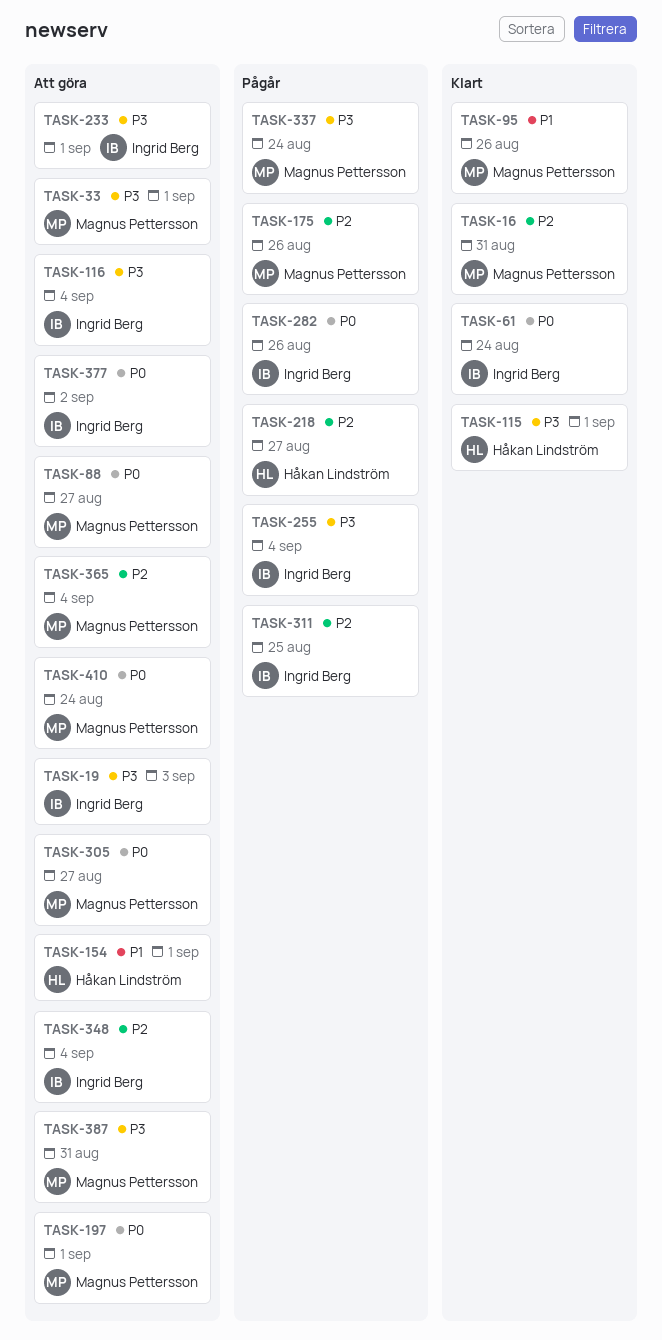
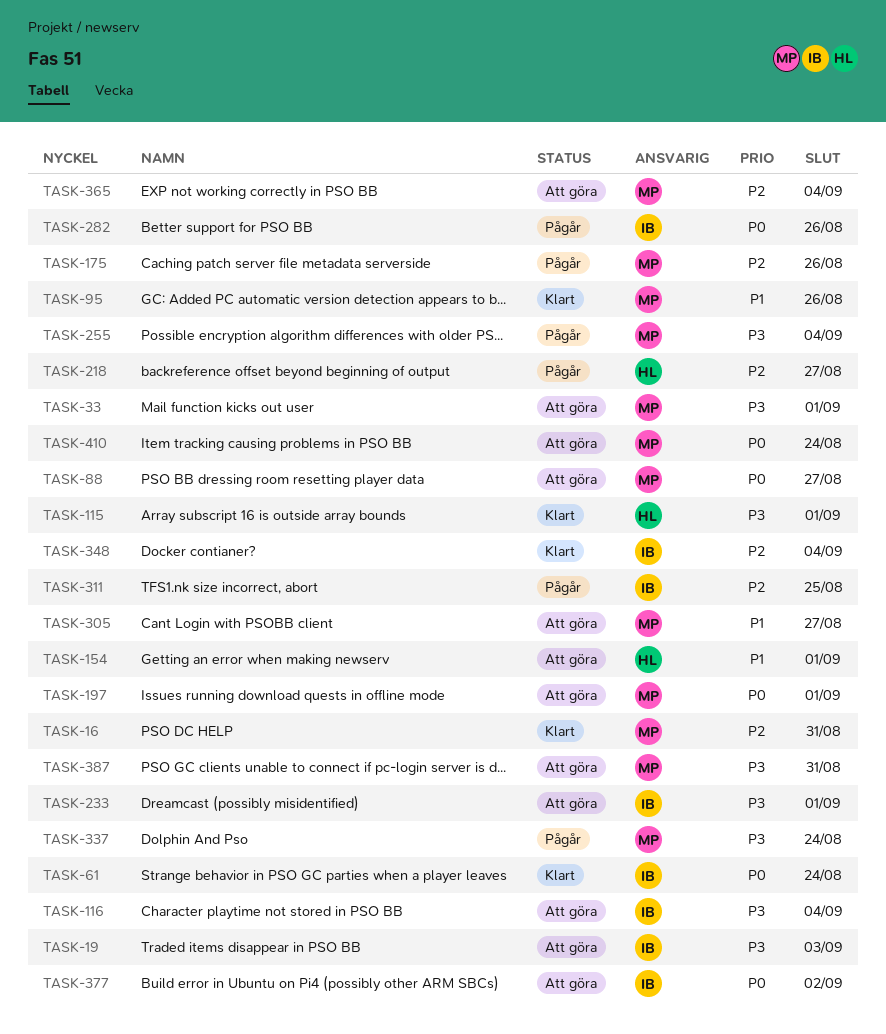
TASK-255, owner: Ingrid Berg -> Magnus Pettersson
TASK-305, priority: P0 -> P1
TASK-348, status: Att göra -> Klart

